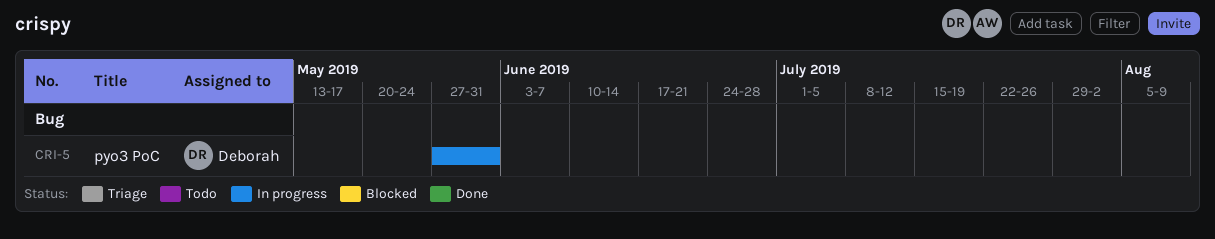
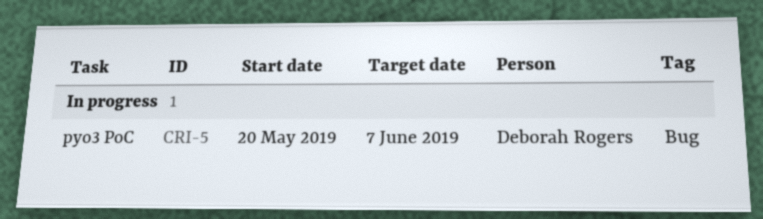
CRI-5, start: May 27 -> May 20
CRI-5, due: May 31 -> Jun 7

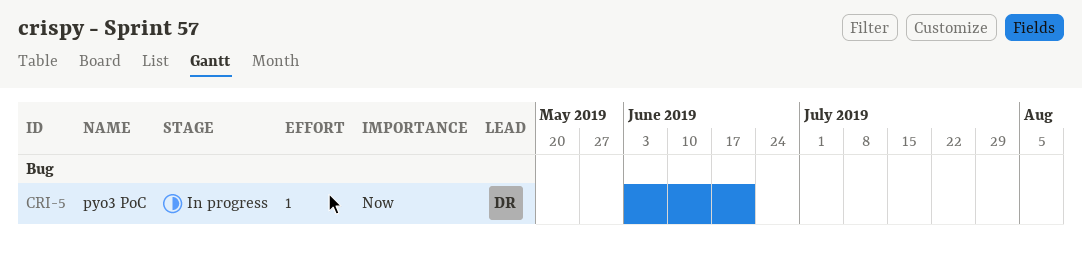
CRI-5, start: May 20 -> Jun 3
CRI-5, due: Jun 7 -> Jun 21

